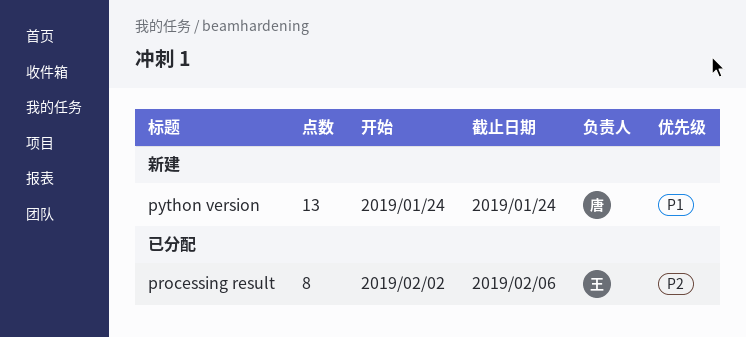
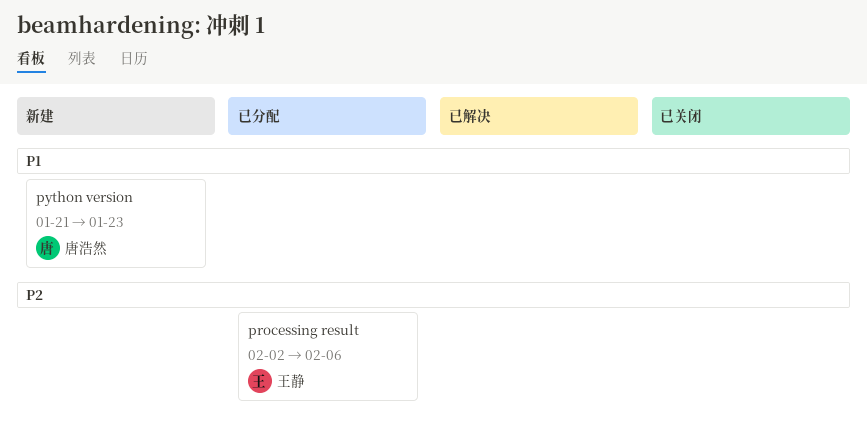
python version, start: Jan 24 -> Jan 21
python version, due: Jan 24 -> Jan 23

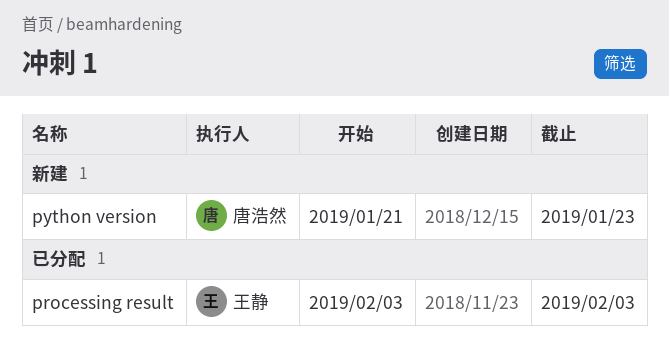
processing result, start: Feb 2 -> Feb 3
processing result, due: Feb 6 -> Feb 3

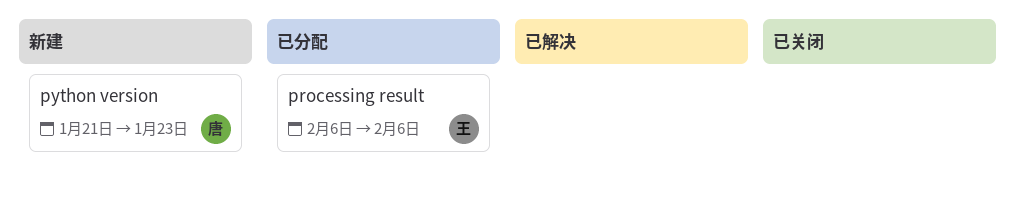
processing result, start: Feb 3 -> Feb 6
processing result, due: Feb 3 -> Feb 6

